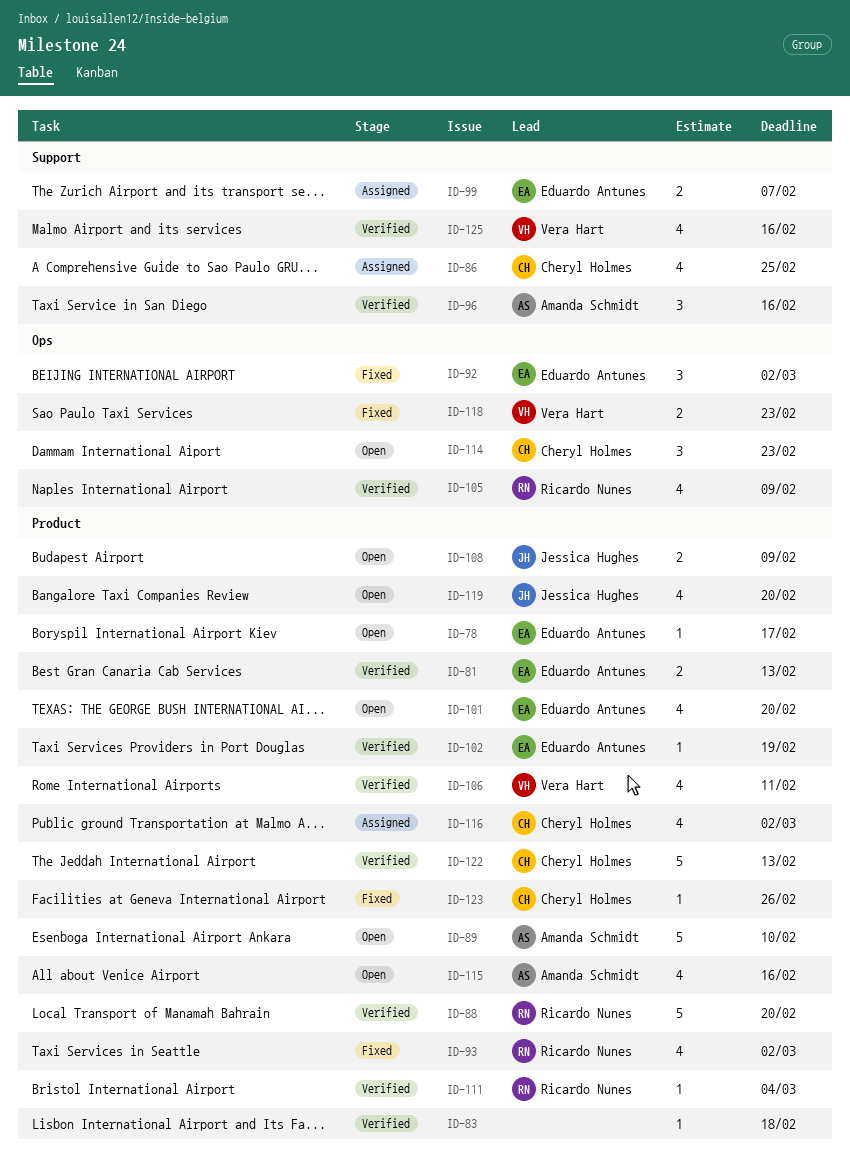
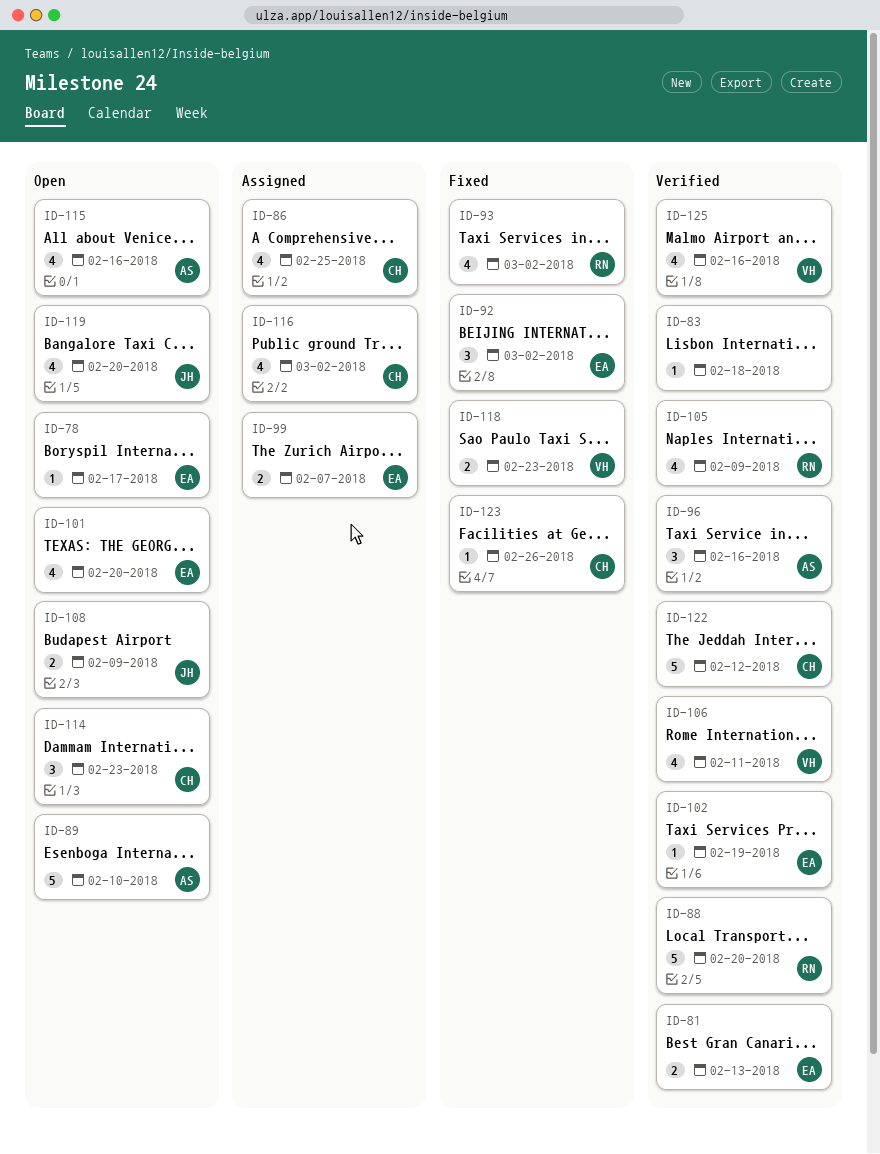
ID-111: present -> none
ID-122, due: Feb 13 -> Feb 12

